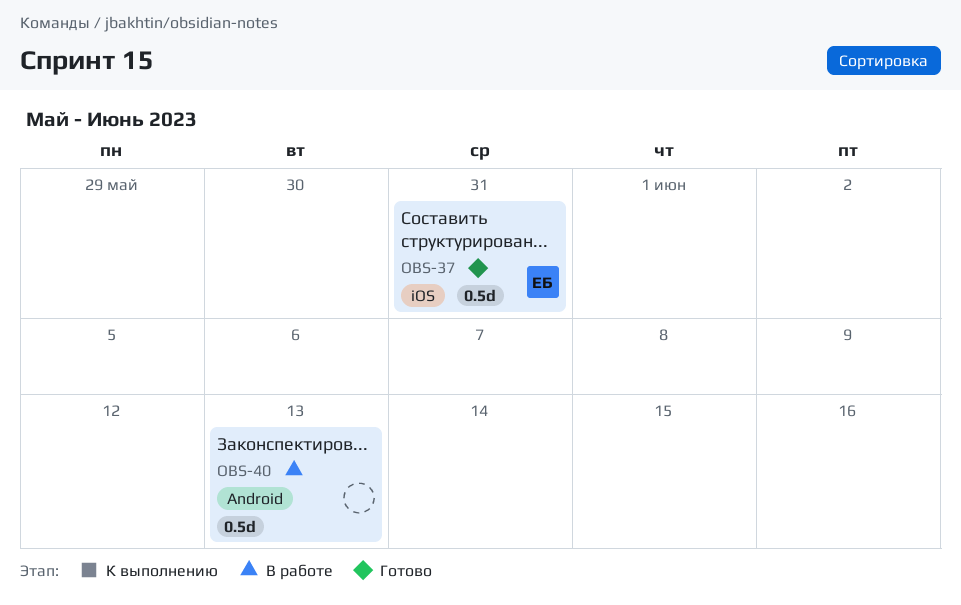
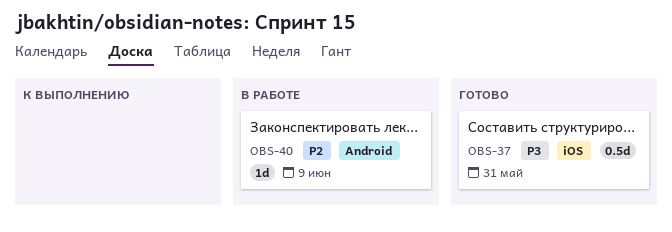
OBS-40, estimate: 0.5d -> 1d
OBS-40, due: Jun 13 -> Jun 9

